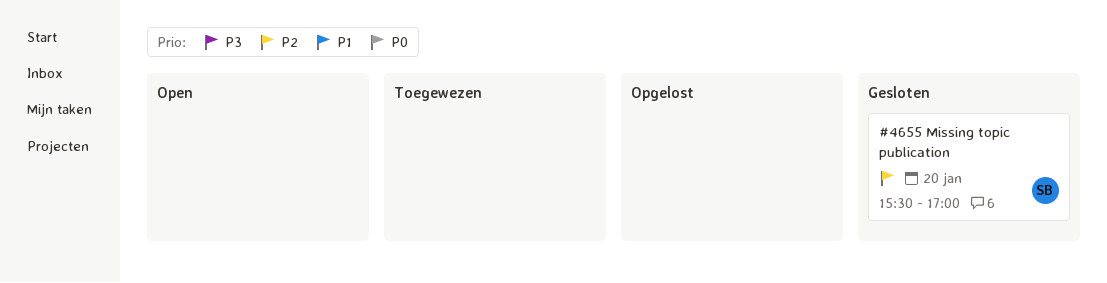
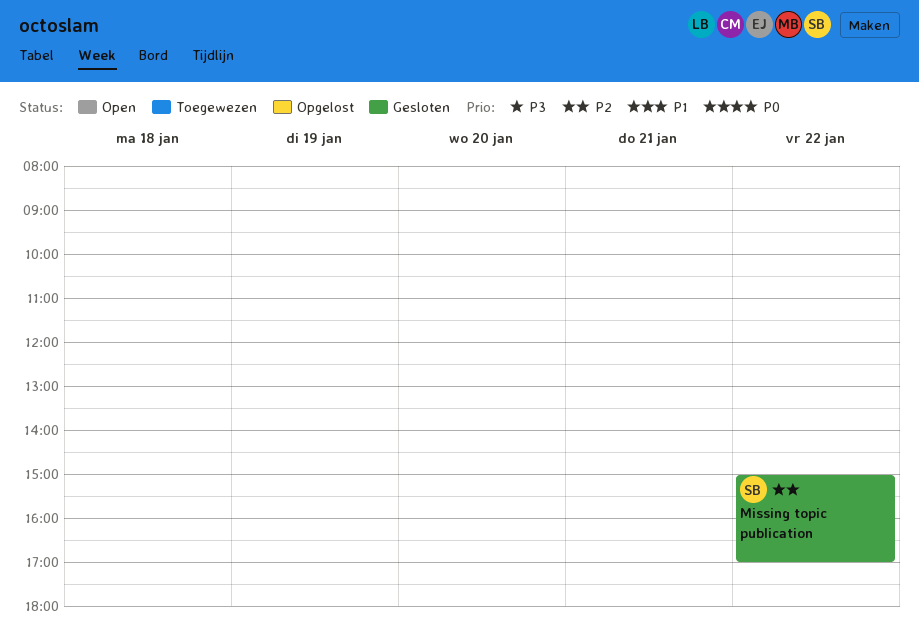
Missing topic publication, day: Jan 20 -> Jan 22
Missing topic publication, begins: 15:30 -> 15:00

